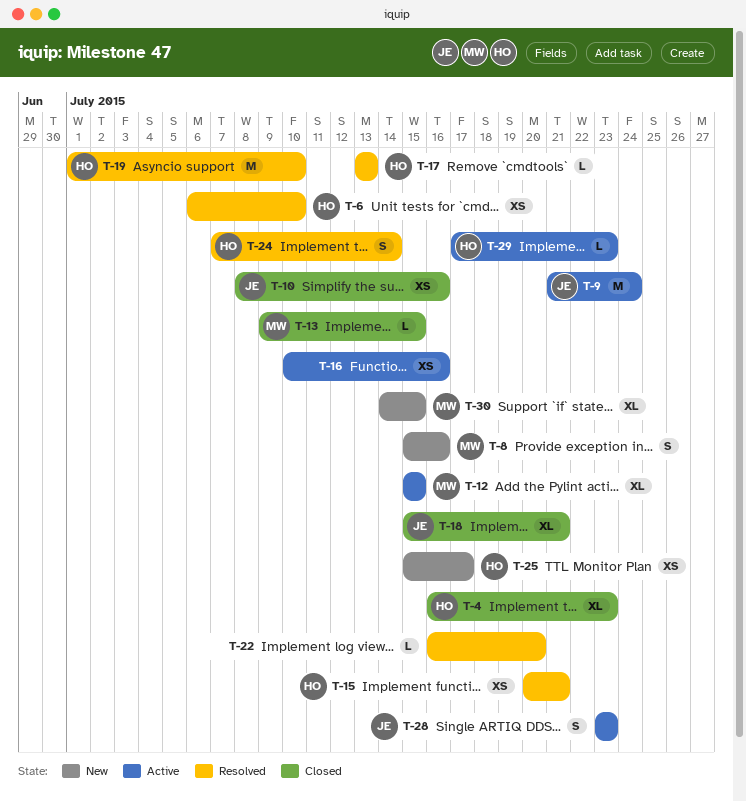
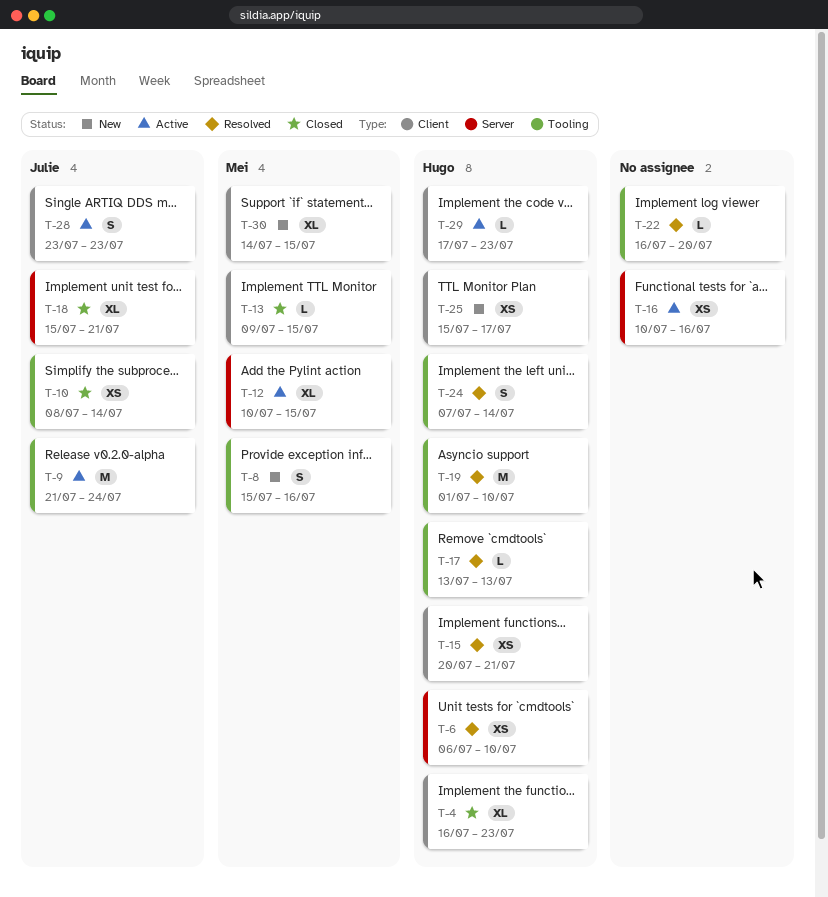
T-10, due: Jul 16 -> Jul 14
T-12, start: Jul 15 -> Jul 10

